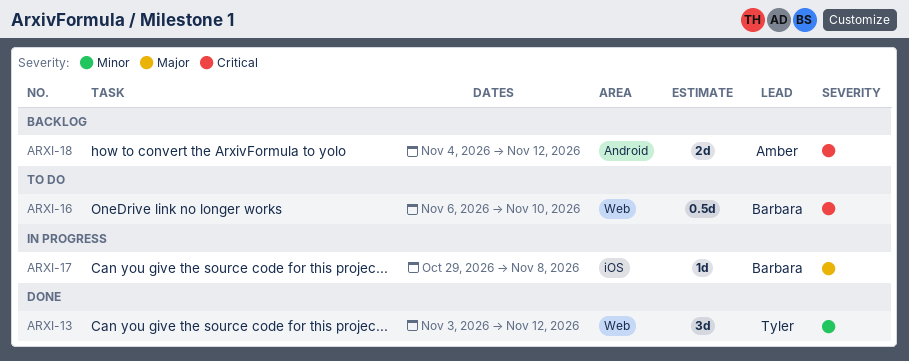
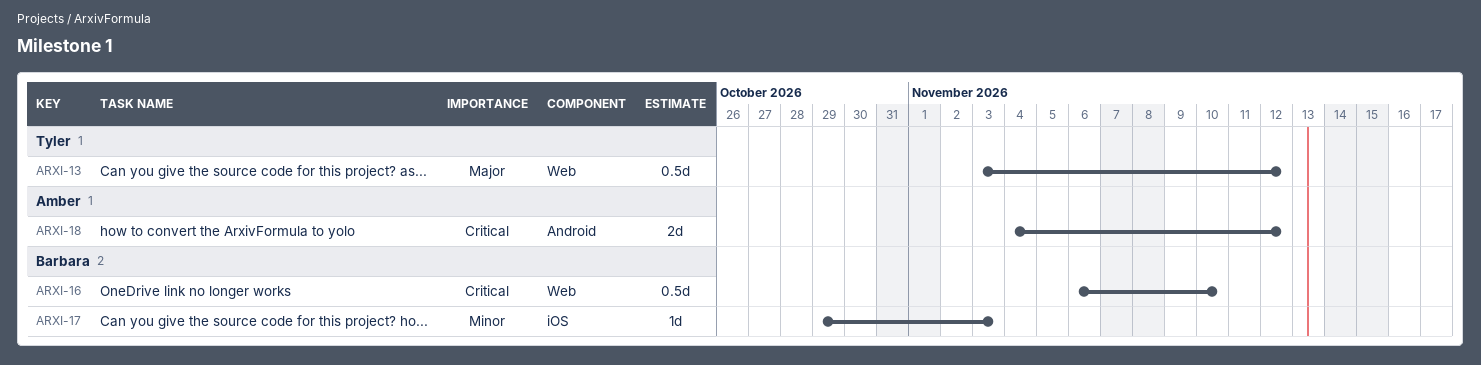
ARXI-13, priority: Minor -> Major
ARXI-13, estimate: 3d -> 0.5d
ARXI-17, priority: Major -> Minor
ARXI-17, due: Nov 8 -> Nov 3

